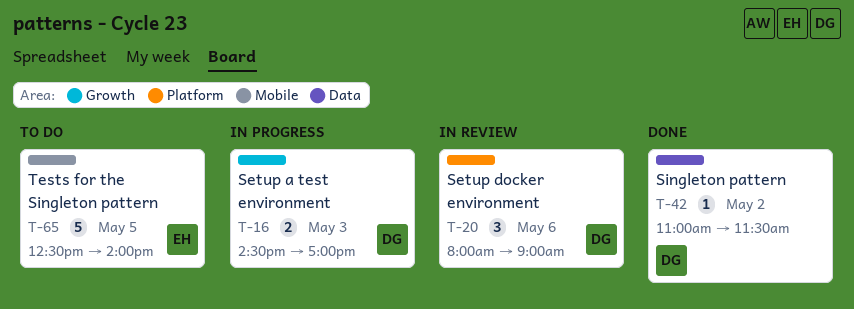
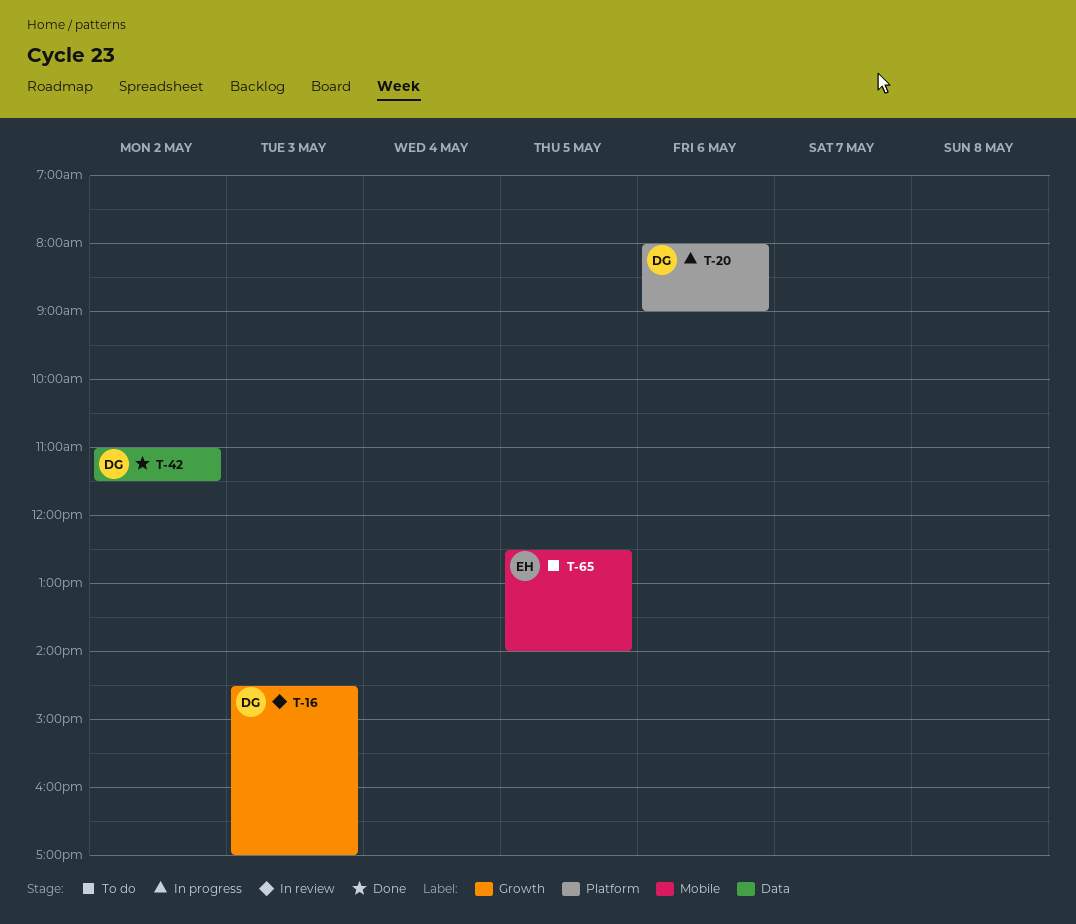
T-16, status: In progress -> In review
T-20, status: In review -> In progress

